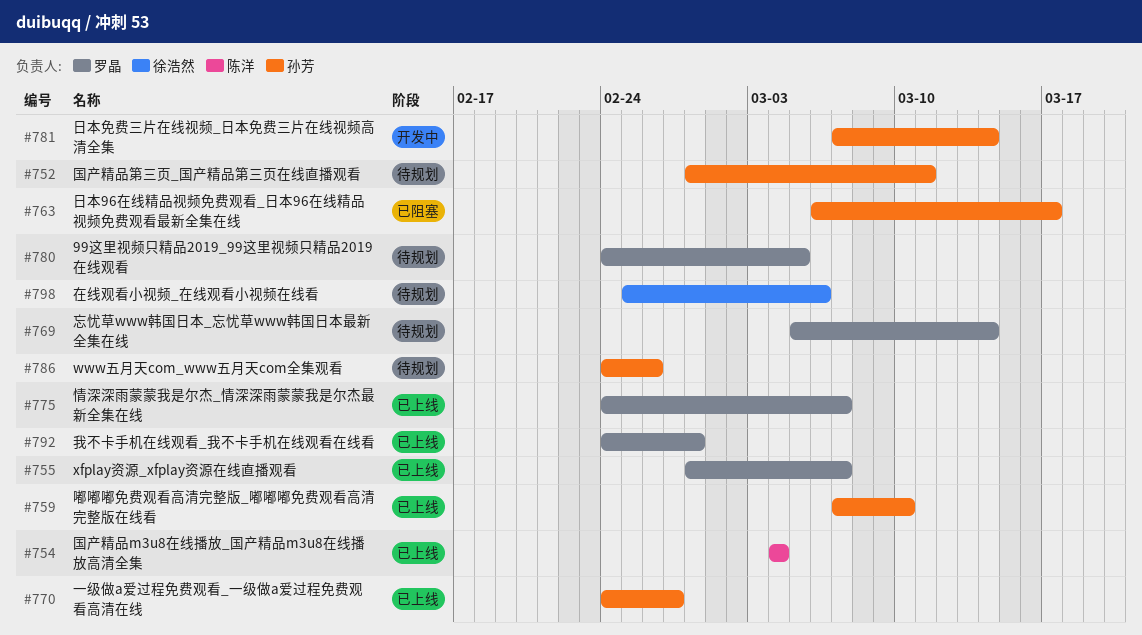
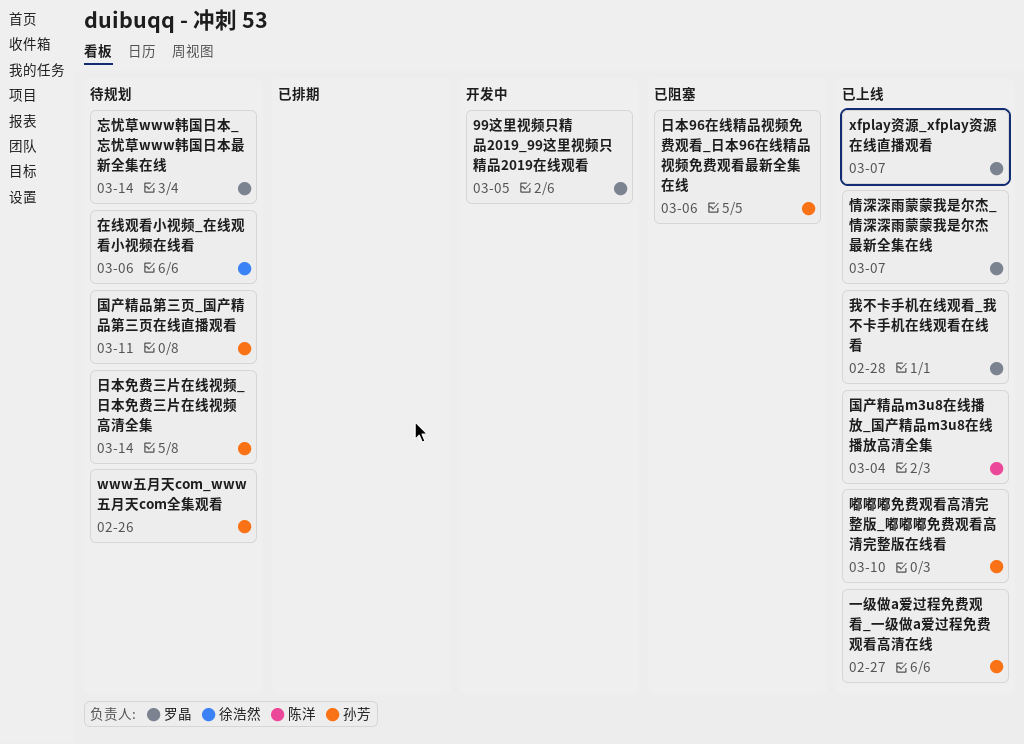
99这里视频只精品2019_99这里视频只精品2019在线观看, status: 待规划 -> 开发中
日本96在线精品视频免费观看_日本96在线精品视频免费观看最新全集在线, due: Mar 17 -> Mar 6
日本免费三片在线视频_日本免费三片在线视频高清全集, status: 开发中 -> 待规划

